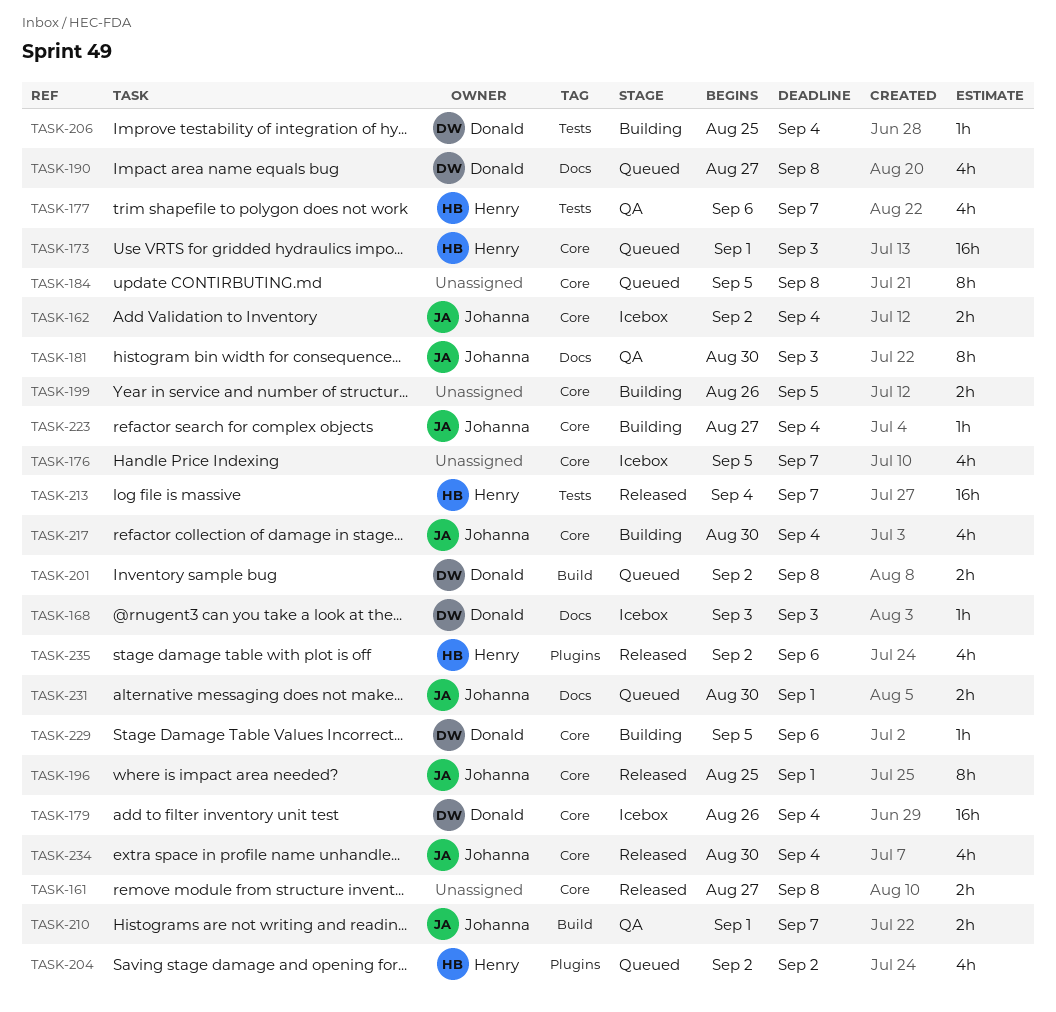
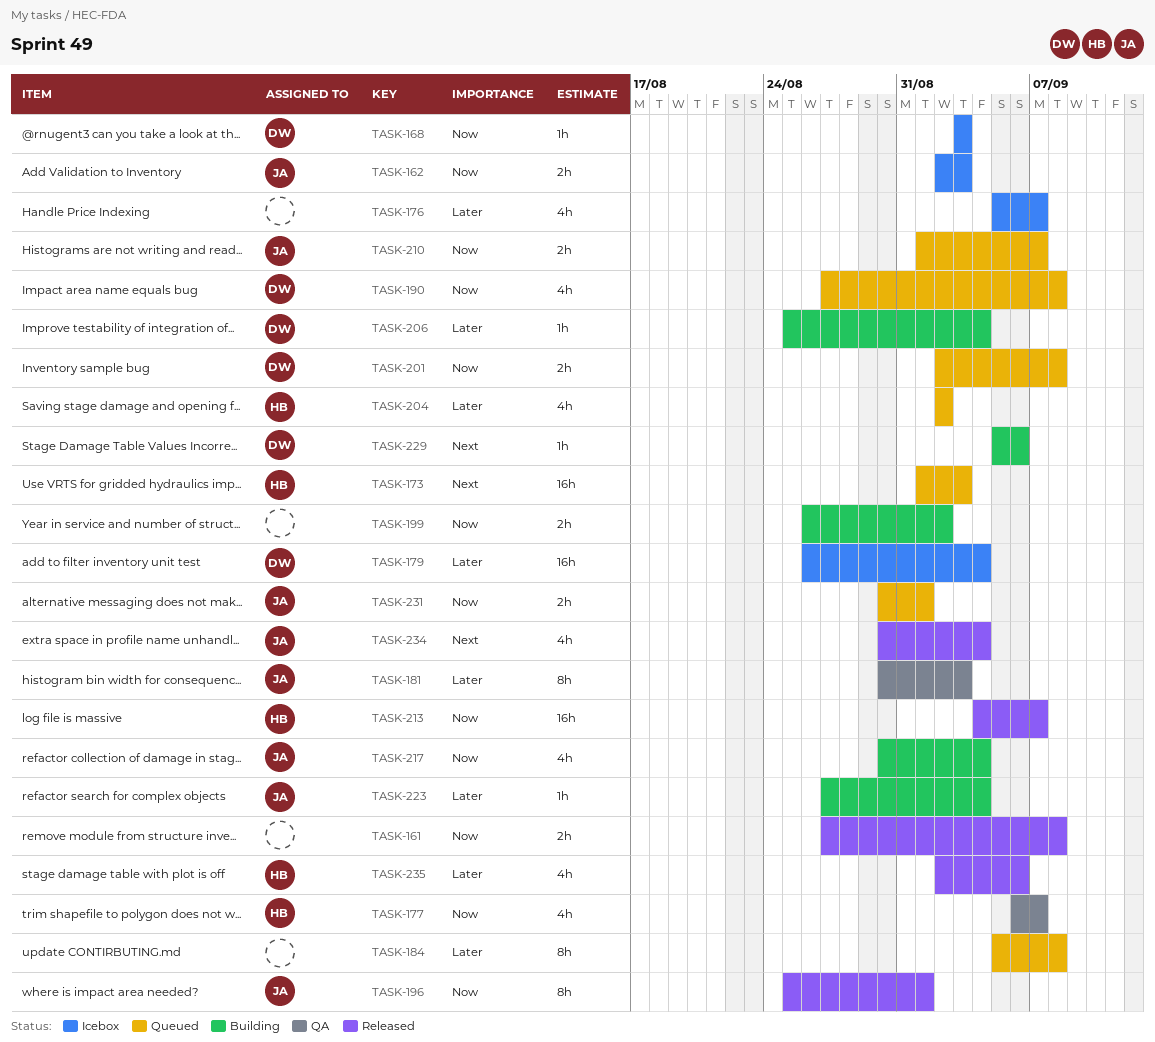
TASK-162, due: Sep 4 -> Sep 3
TASK-199, due: Sep 5 -> Sep 2
TASK-210, status: QA -> Queued

